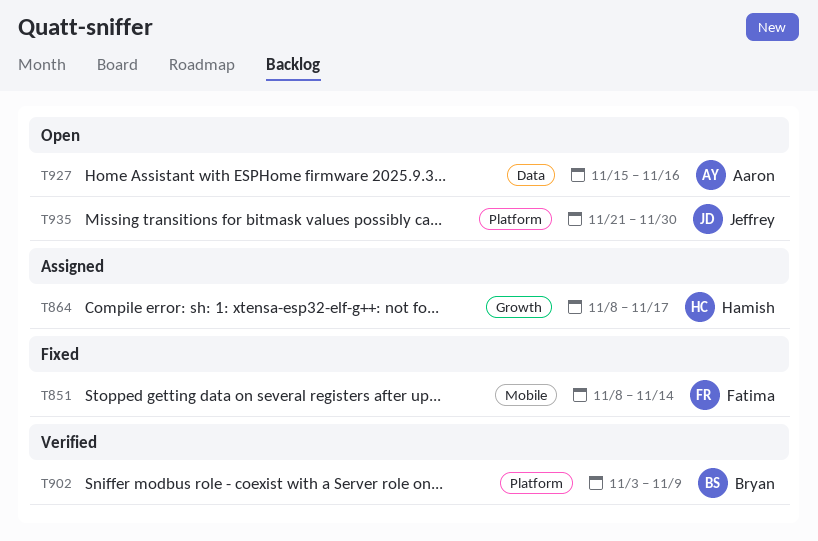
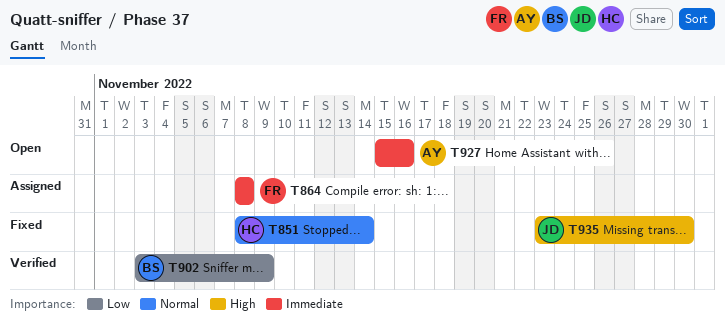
T851, owner: Fatima -> Hamish
T864, owner: Hamish -> Fatima
T864, due: Nov 17 -> Nov 8
T935, status: Open -> Fixed
T935, start: Nov 21 -> Nov 23

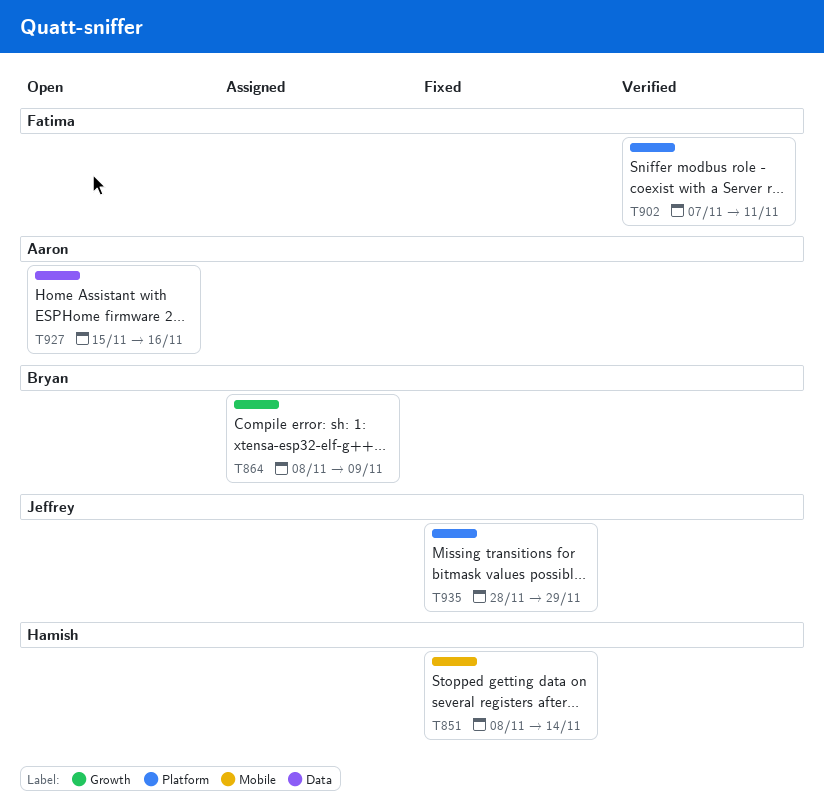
T864, owner: Fatima -> Bryan
T864, due: Nov 8 -> Nov 9
T902, owner: Bryan -> Fatima
T902, start: Nov 3 -> Nov 7
T902, due: Nov 9 -> Nov 11
T935, start: Nov 23 -> Nov 28
T935, due: Nov 30 -> Nov 29

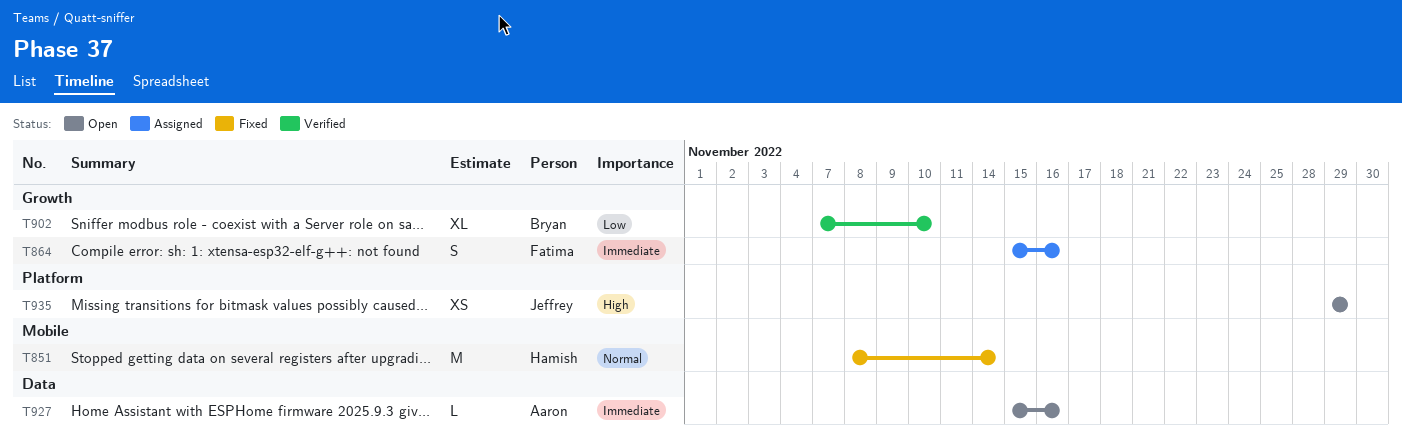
T864, owner: Bryan -> Fatima
T864, start: Nov 8 -> Nov 15
T864, due: Nov 9 -> Nov 16
T902, owner: Fatima -> Bryan
T902, label: Platform -> Growth
T902, due: Nov 11 -> Nov 10
T935, status: Fixed -> Open
T935, start: Nov 28 -> Nov 29

